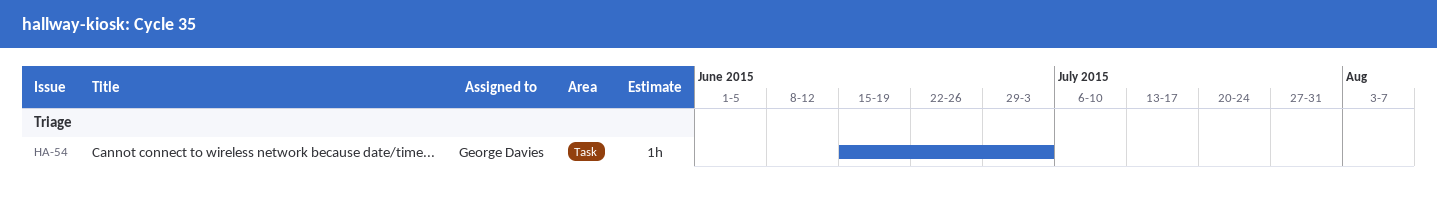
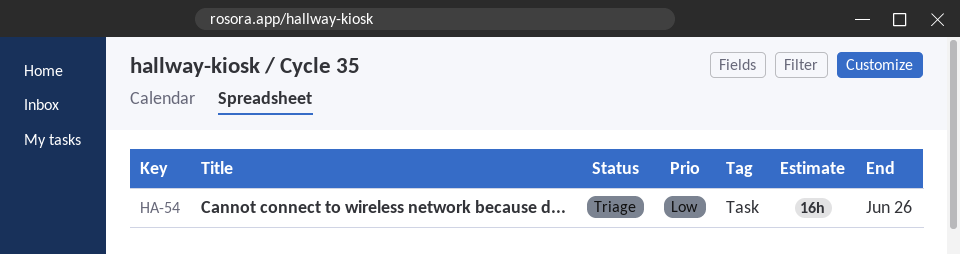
HA-54, estimate: 1h -> 16h
HA-54, due: Jul 3 -> Jun 26

